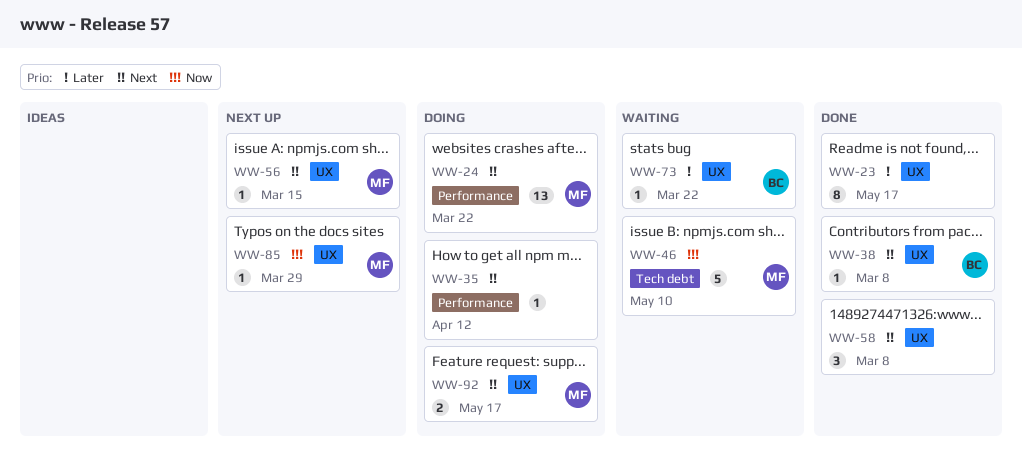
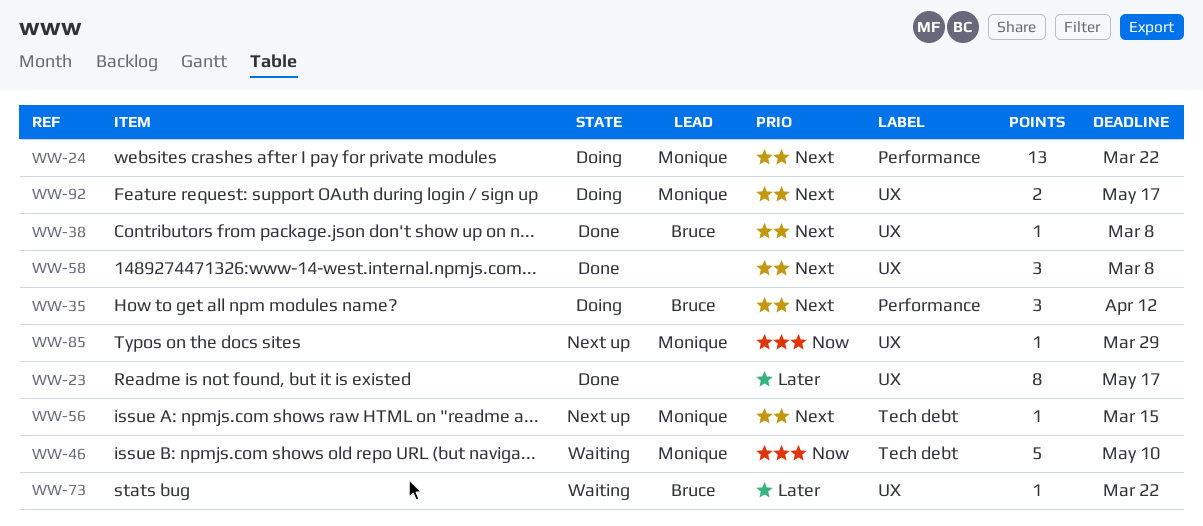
WW-35, owner: none -> Bruce
WW-35, estimate: 1 -> 3
WW-56, label: UX -> Tech debt

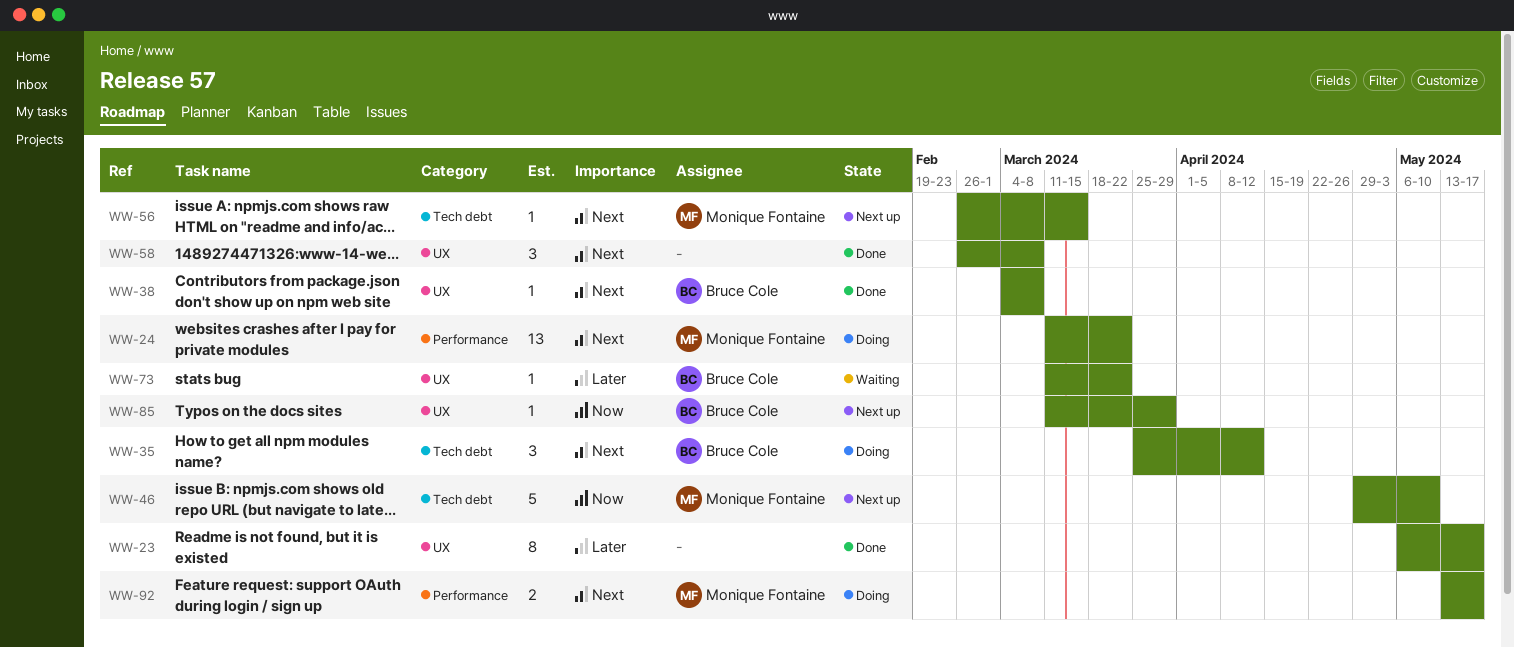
WW-35, label: Performance -> Tech debt
WW-46, status: Waiting -> Next up
WW-85, owner: Monique Fontaine -> Bruce Cole
WW-92, label: UX -> Performance

